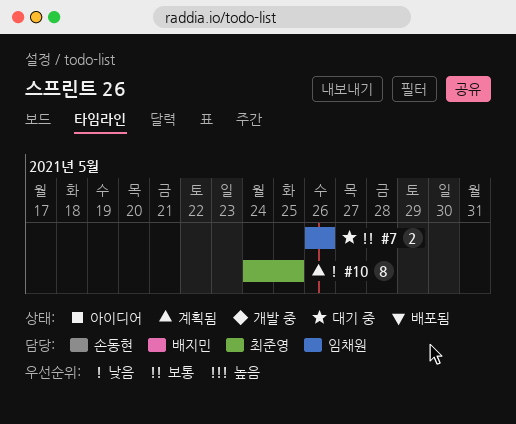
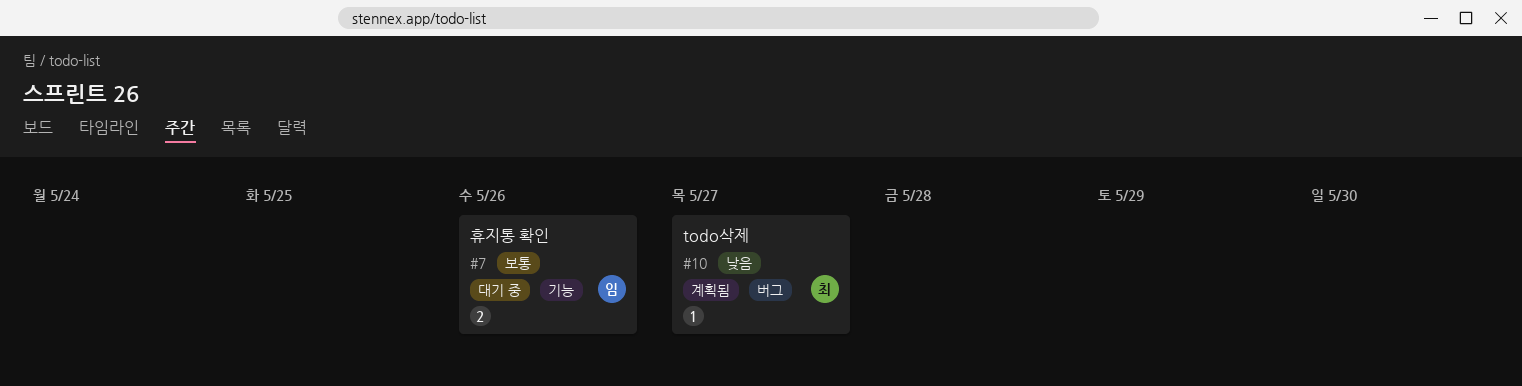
#10, estimate: 8 -> 1
#10, due: May 25 -> May 27

